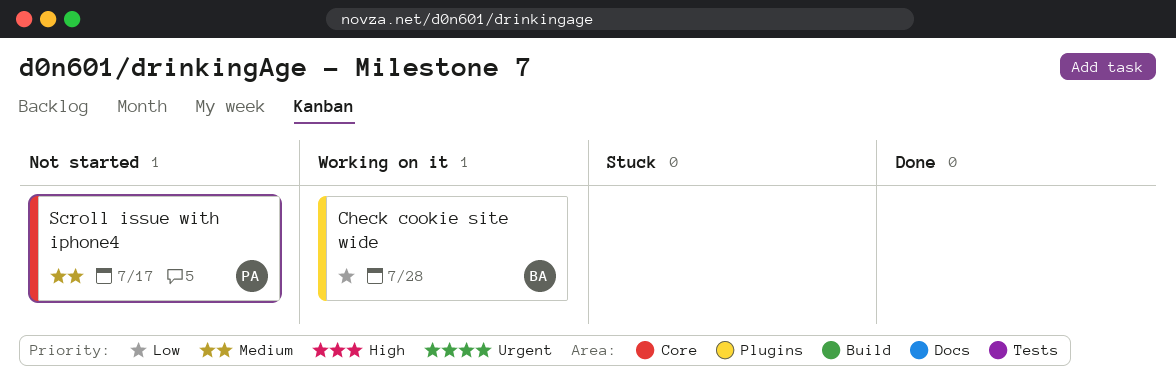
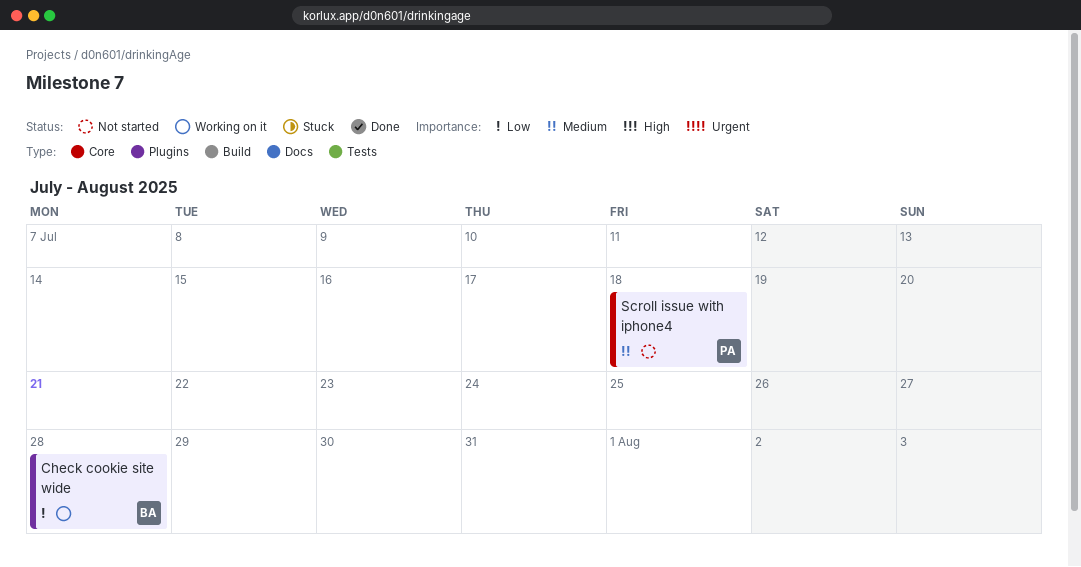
Scroll issue with iphone4, due: Jul 17 -> Jul 18

